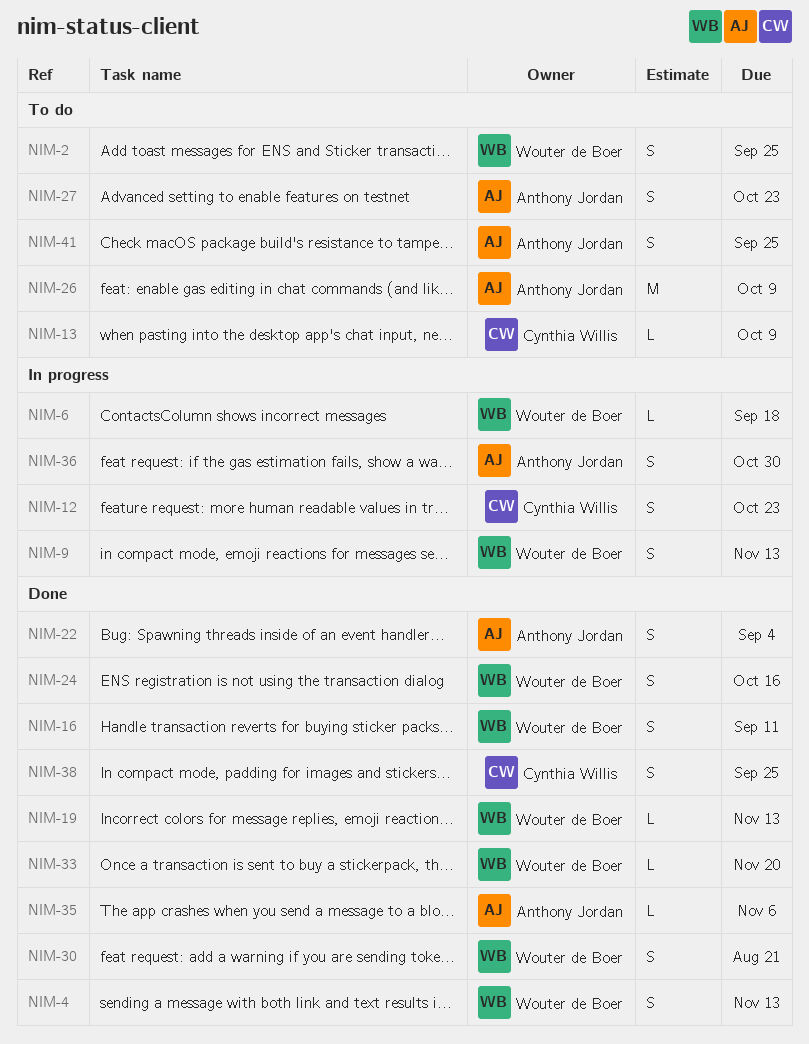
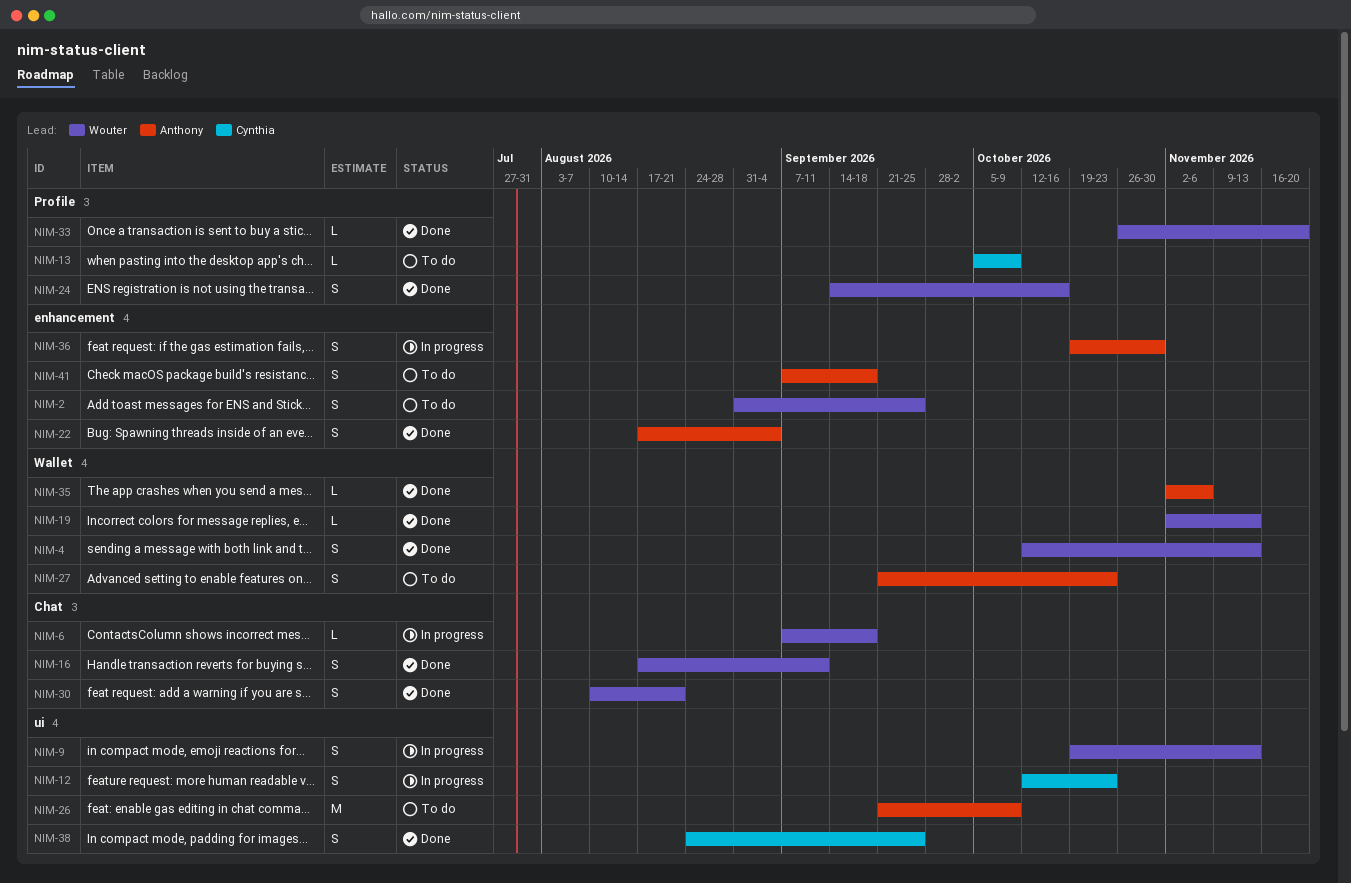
NIM-41, due: Sep 25 -> Sep 18

